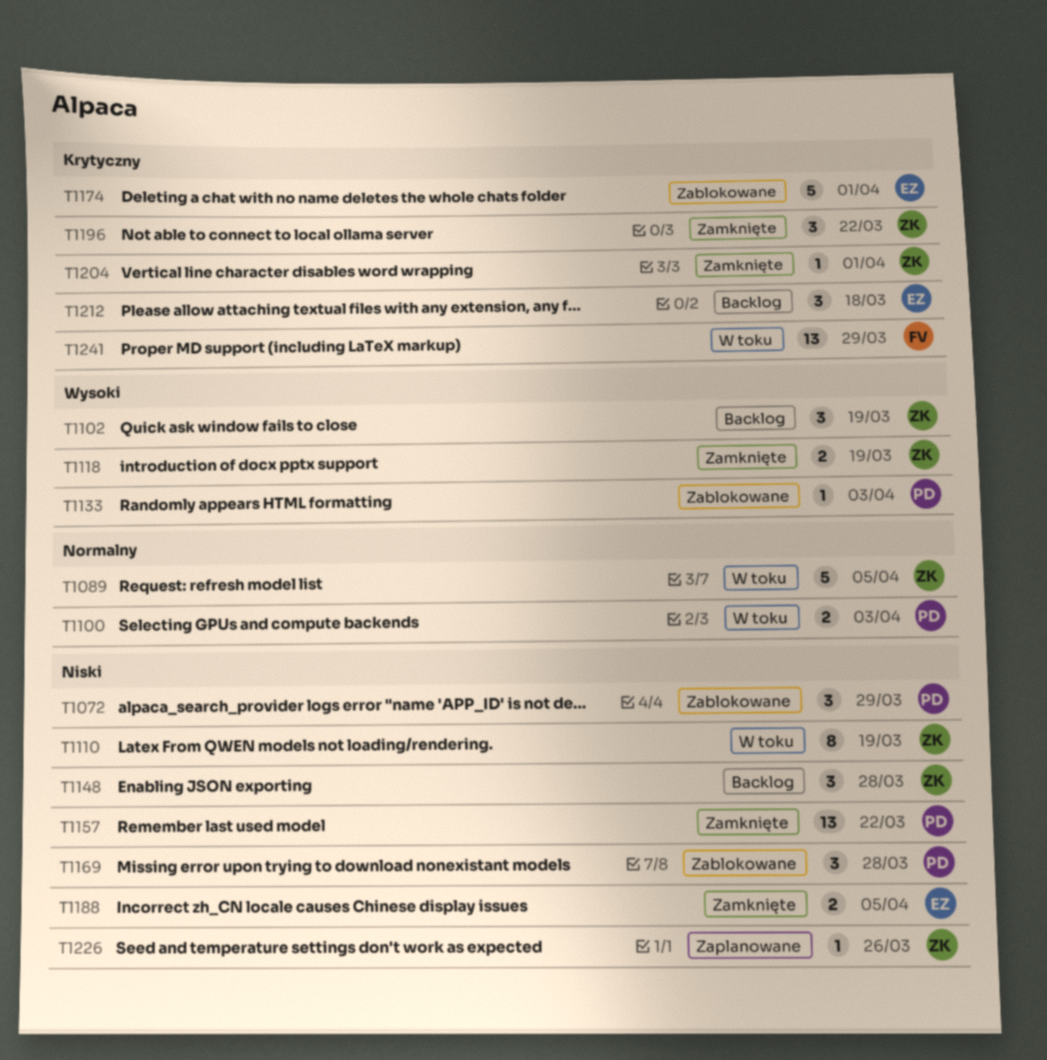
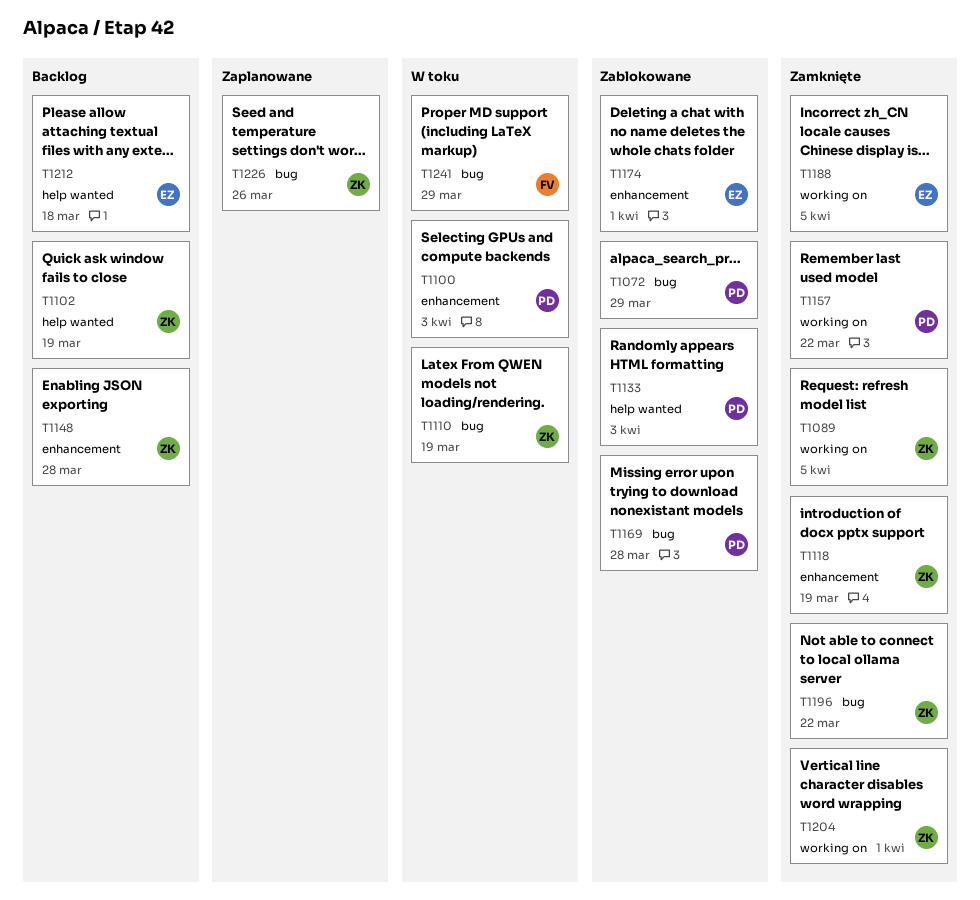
T1089, status: W toku -> Zamknięte

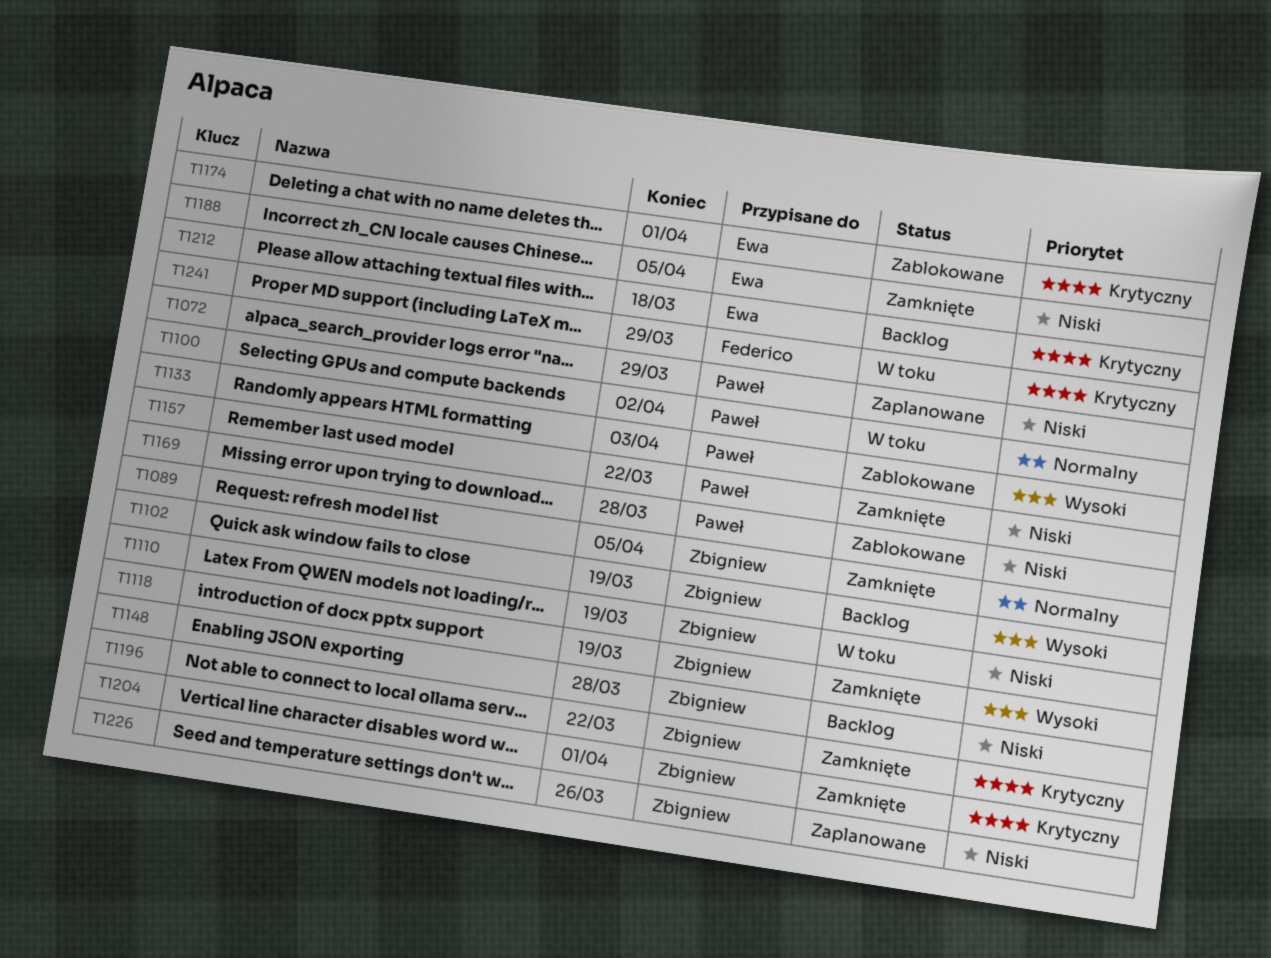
T1072, status: Zablokowane -> Zaplanowane
T1100, due: Apr 3 -> Apr 2

